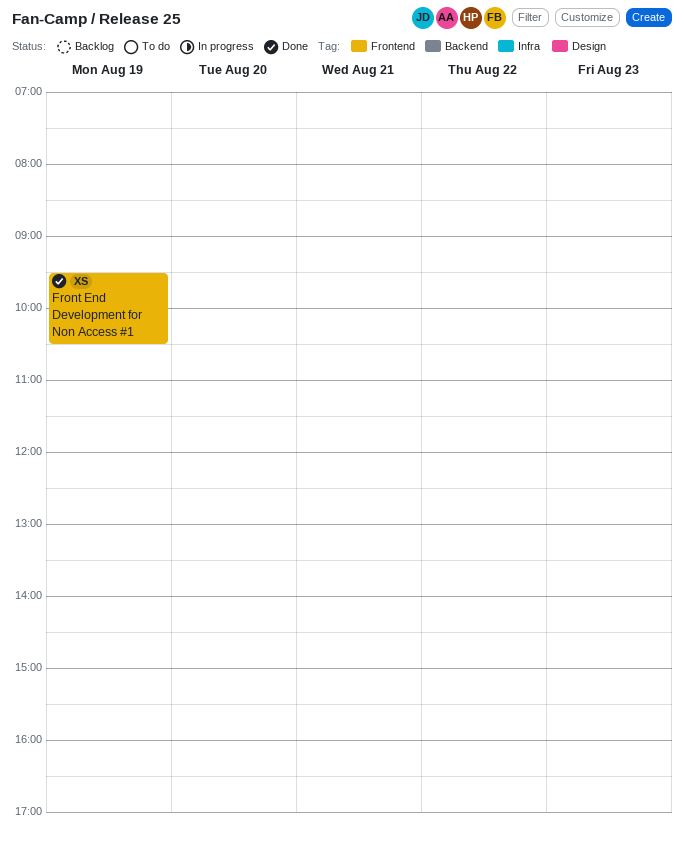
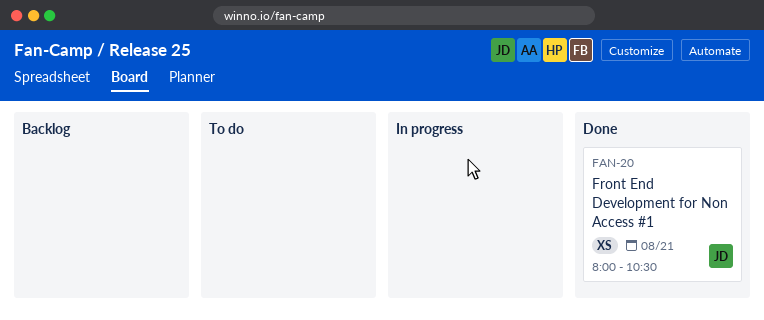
Front End Development for Non Access #1, day: Aug 19 -> Aug 21
Front End Development for Non Access #1, begins: 09:30 -> 08:00

